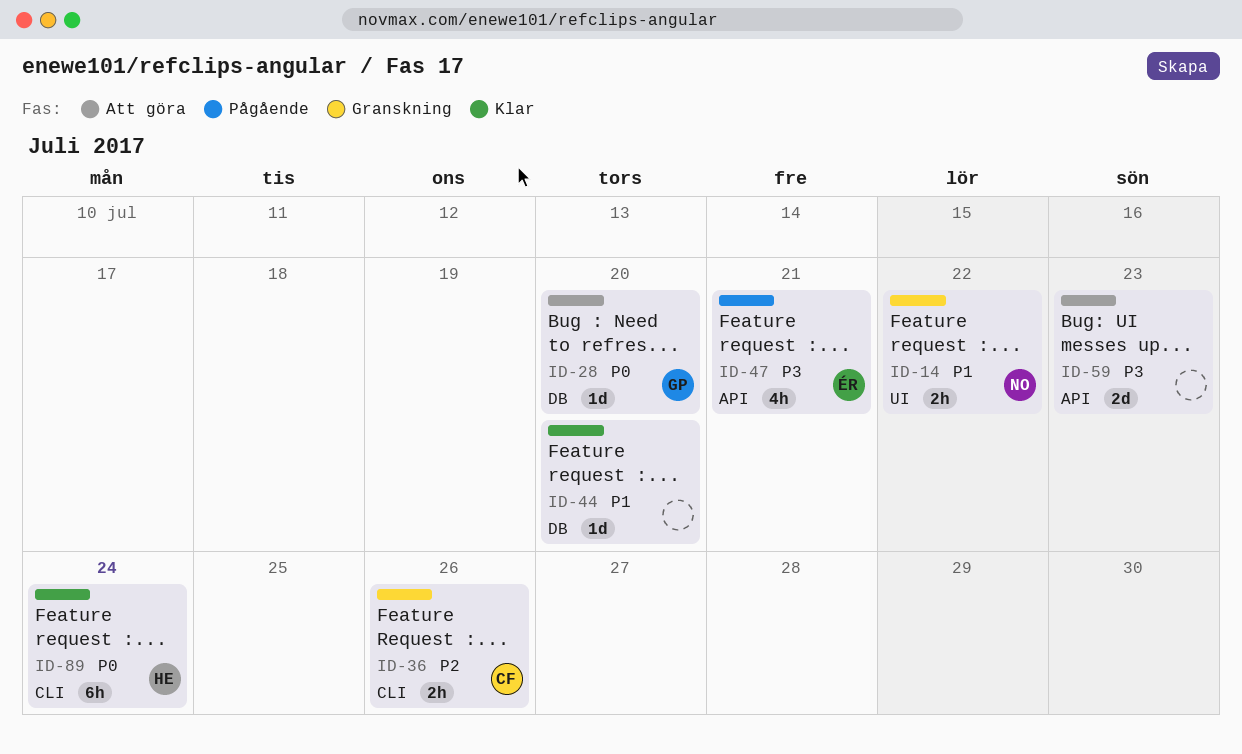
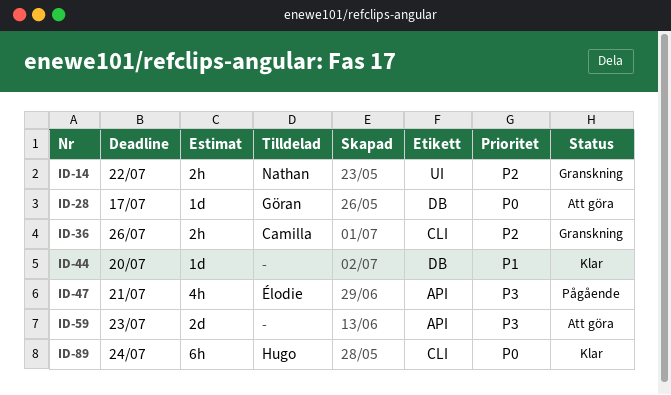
ID-14, priority: P1 -> P2
ID-28, due: Jul 20 -> Jul 17

